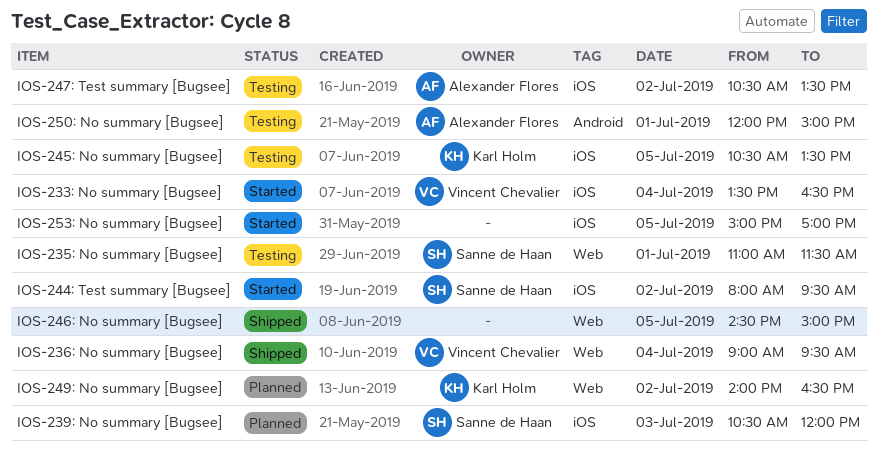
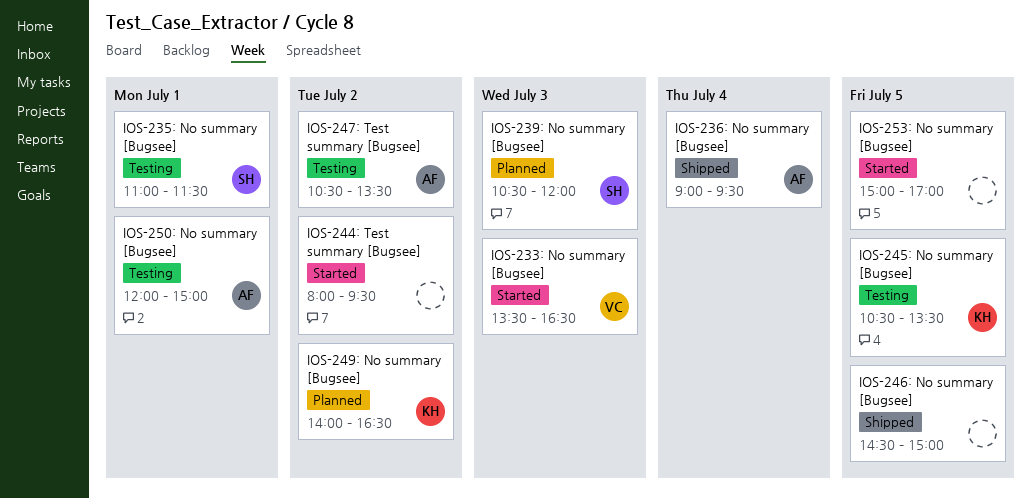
IOS-233: No summary [Bugsee], day: Jul 4 -> Jul 3
IOS-236: No summary [Bugsee], owner: Vincent Chevalier -> Alexander Flores
IOS-244: Test summary [Bugsee], owner: Sanne de Haan -> none

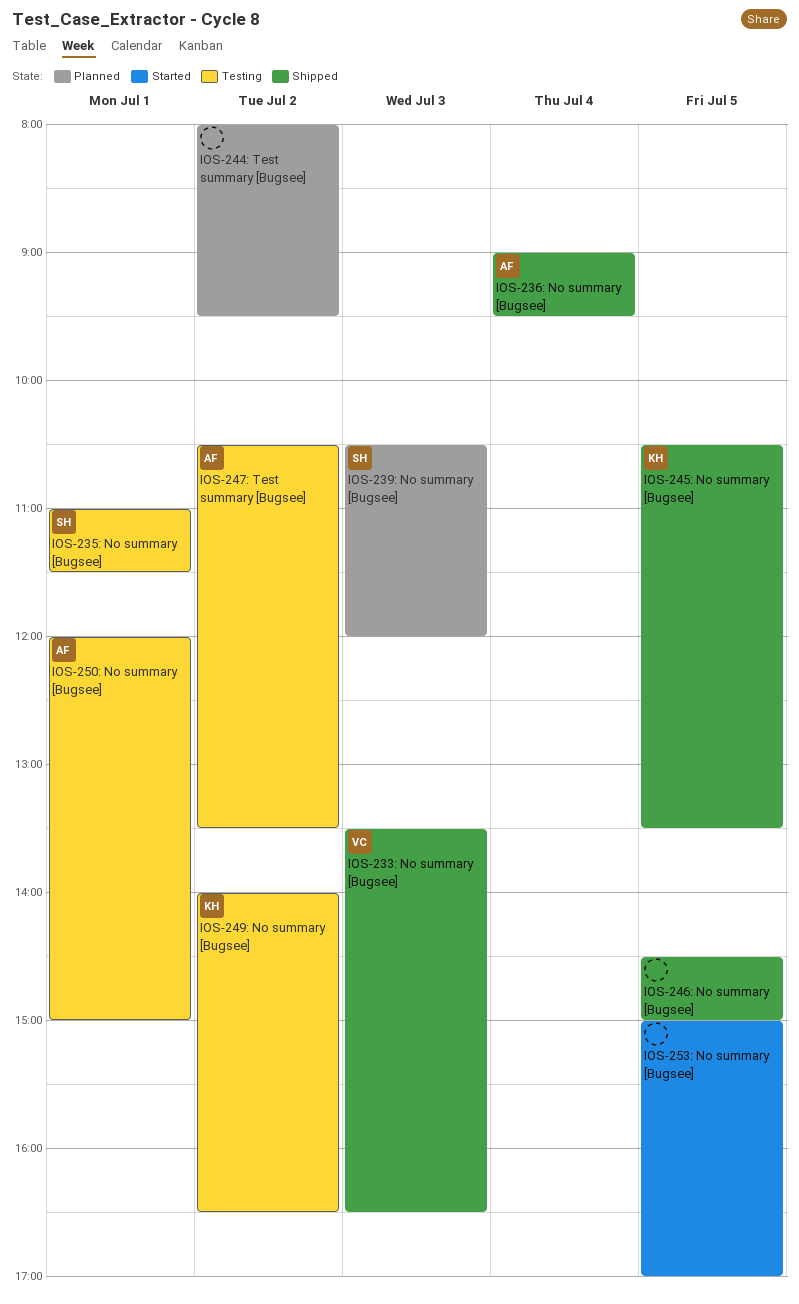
IOS-233: No summary [Bugsee], status: Started -> Shipped
IOS-244: Test summary [Bugsee], status: Started -> Planned
IOS-245: No summary [Bugsee], status: Testing -> Shipped
IOS-249: No summary [Bugsee], status: Planned -> Testing

